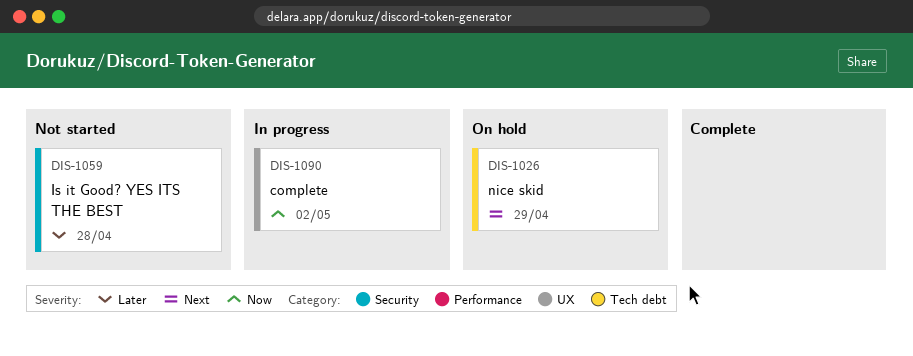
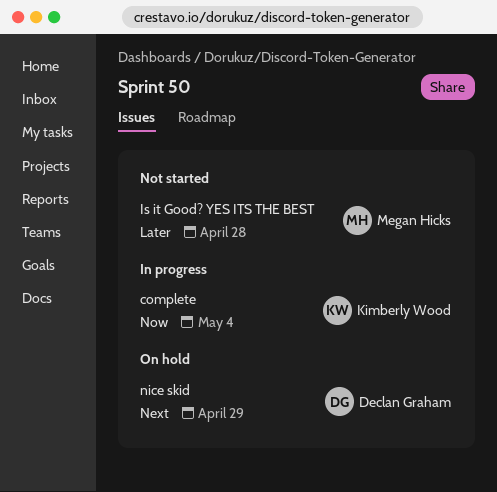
complete, due: May 2 -> May 4

